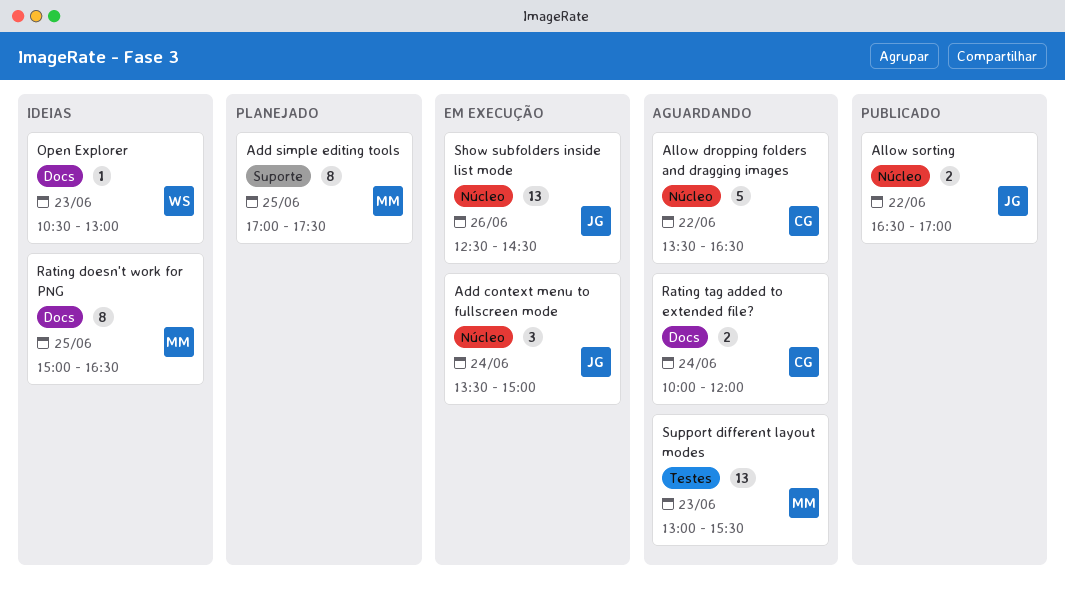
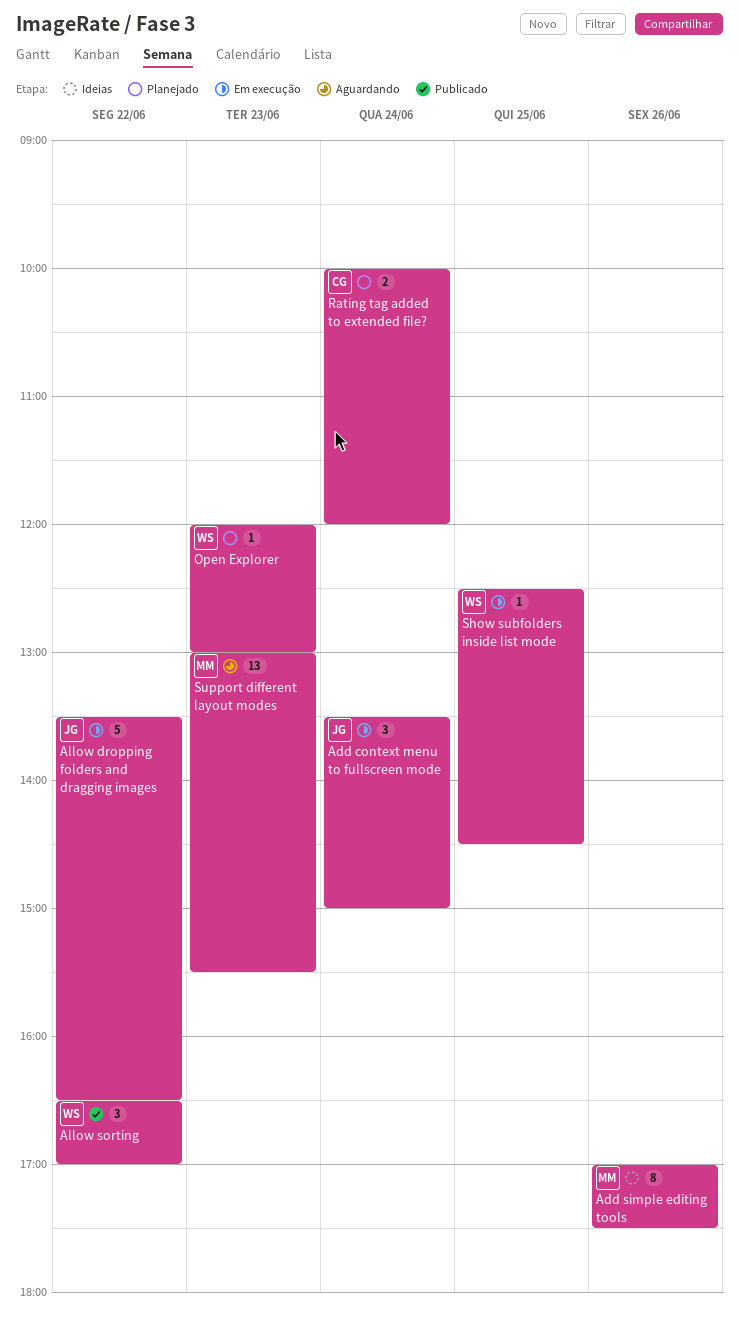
Add simple editing tools, status: Planejado -> Ideias
Add simple editing tools, day: Jun 25 -> Jun 26
Allow dropping folders and dragging images, status: Aguardando -> Em execução
Allow dropping folders and dragging images, owner: CG -> JG
Allow sorting, owner: JG -> WS
Allow sorting, estimate: 2 -> 3
Open Explorer, status: Ideias -> Planejado
Open Explorer, begins: 10:30 -> 12:00
Rating doesn't work for PNG: present -> none
Rating tag added to extended file?, status: Aguardando -> Planejado
Show subfolders inside list mode, owner: JG -> WS
Show subfolders inside list mode, estimate: 13 -> 1
Show subfolders inside list mode, day: Jun 26 -> Jun 25

